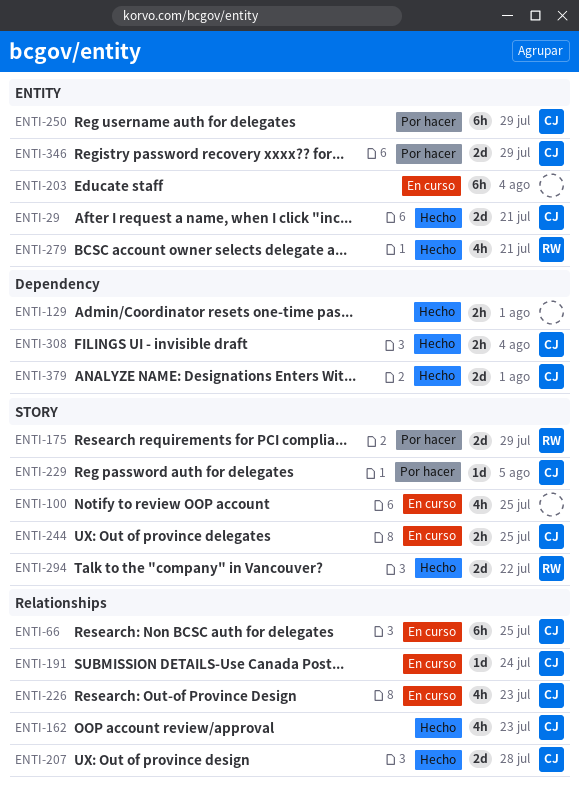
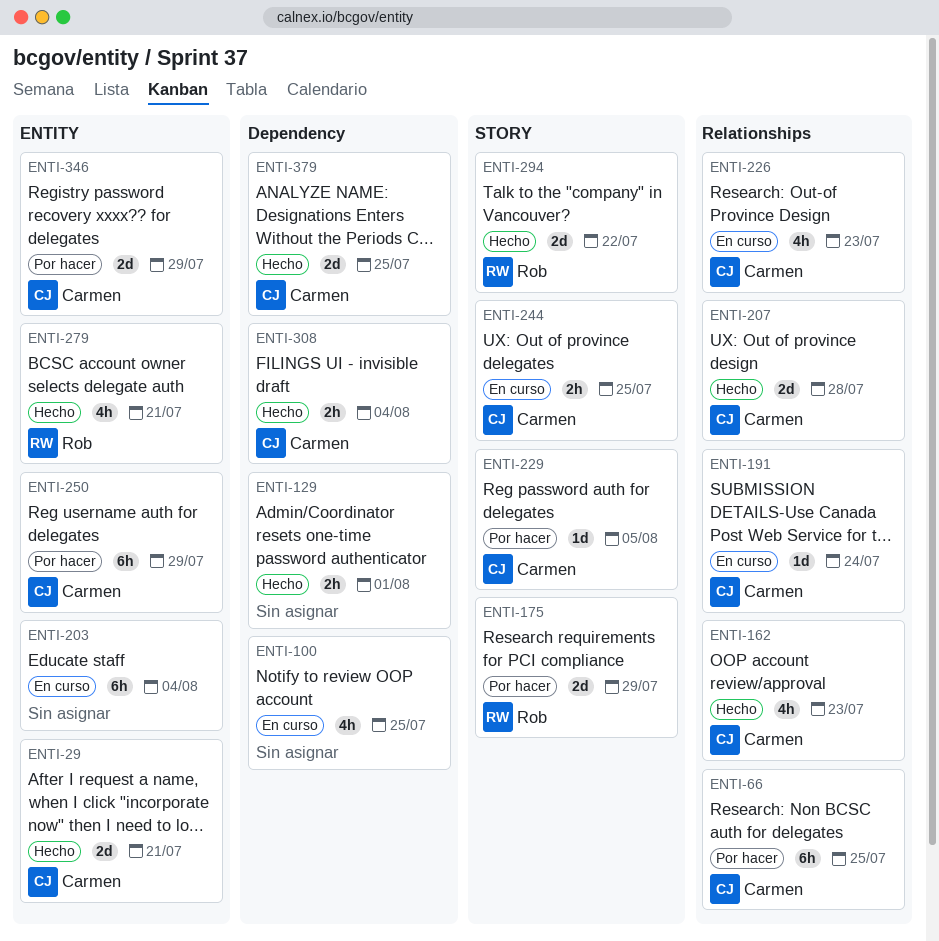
ENTI-66, status: En curso -> Por hacer
ENTI-100, label: STORY -> Dependency
ENTI-379, due: Aug 1 -> Jul 25

